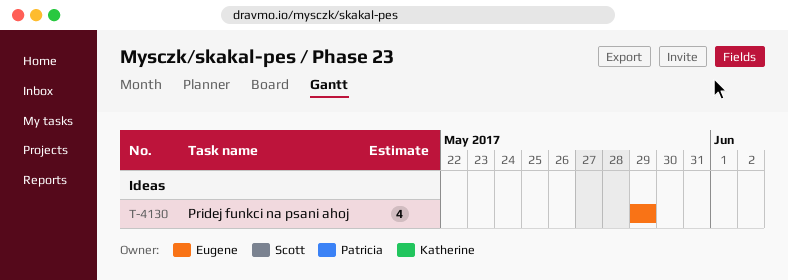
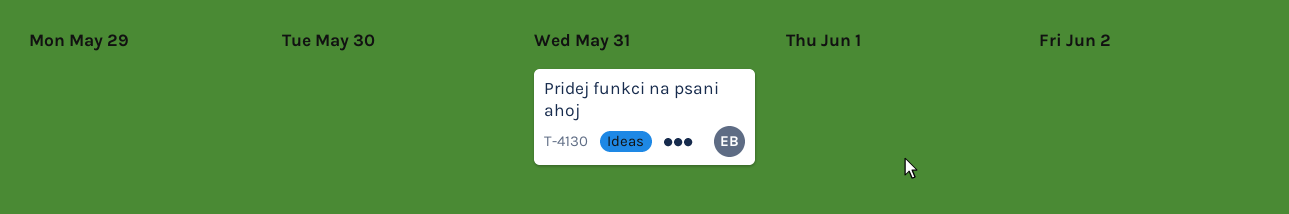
T-4130, estimate: 4 -> 3
T-4130, due: May 29 -> May 31

